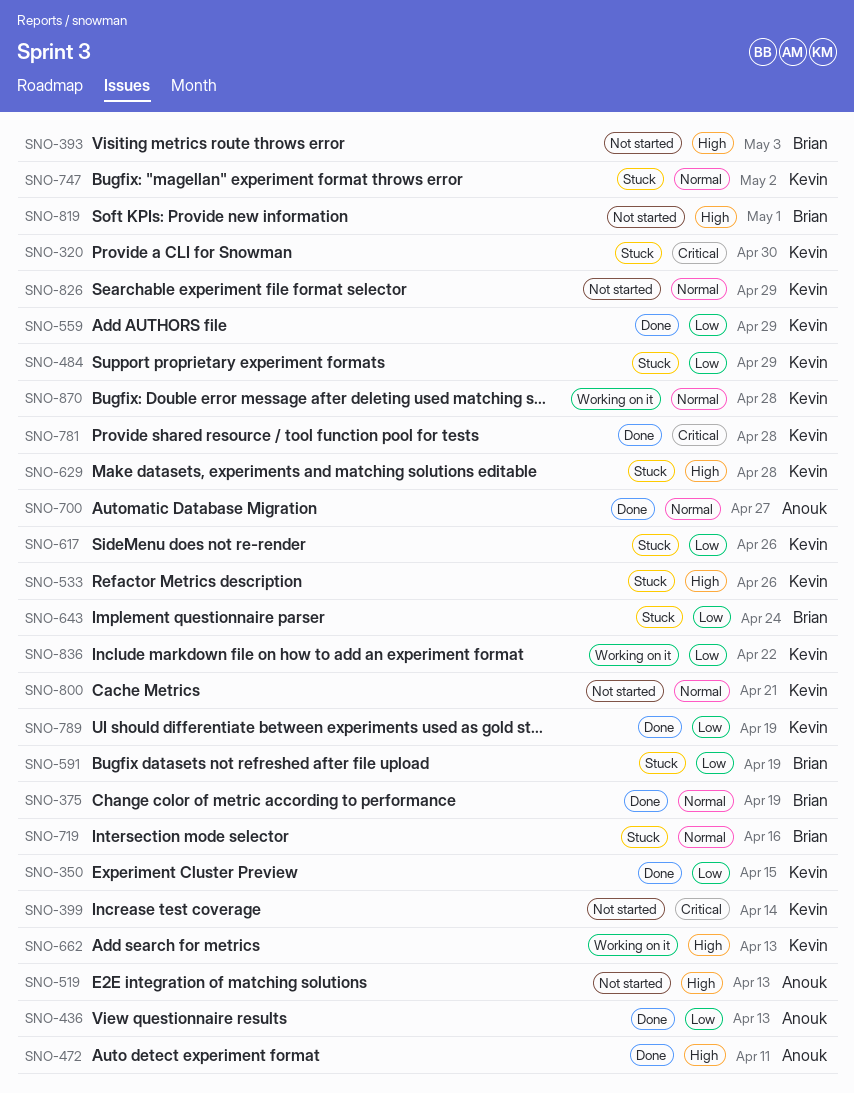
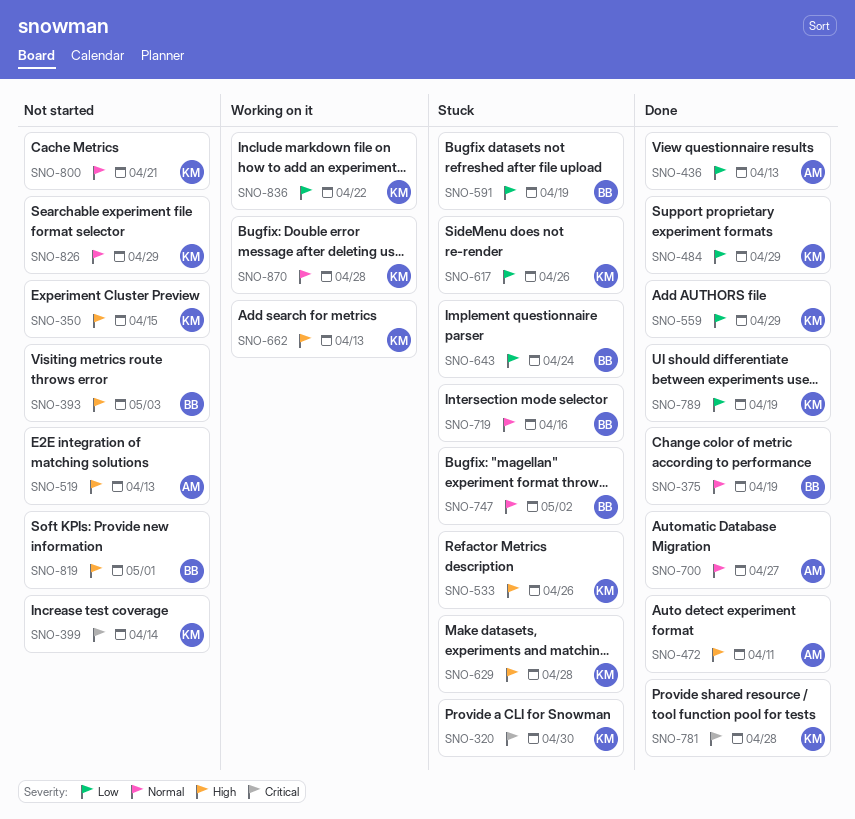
SNO-350, status: Done -> Not started
SNO-350, priority: Low -> High
SNO-484, status: Stuck -> Done
SNO-747, owner: Kevin -> Brian

